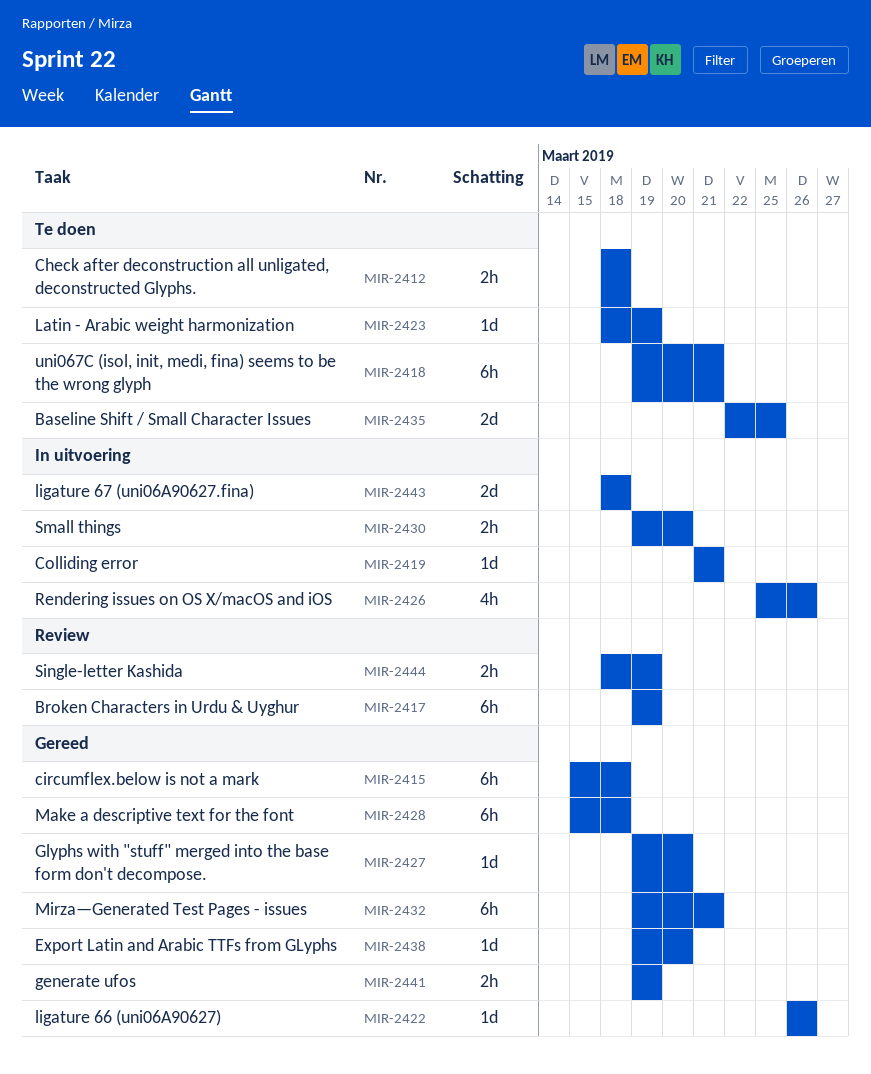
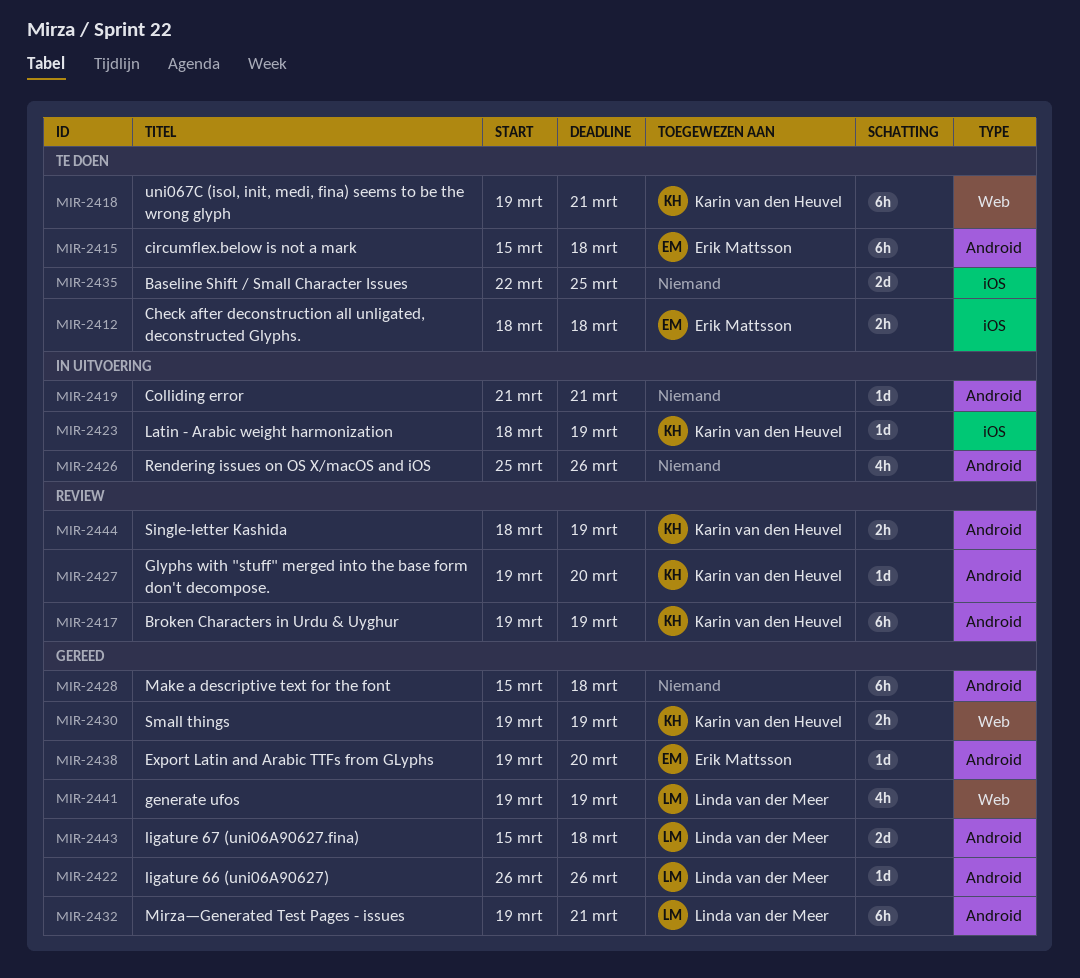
MIR-2415, status: Gereed -> Te doen
MIR-2423, status: Te doen -> In uitvoering
MIR-2427, status: Gereed -> Review
MIR-2430, status: In uitvoering -> Gereed
MIR-2430, due: Mar 20 -> Mar 19
MIR-2441, estimate: 2h -> 4h
MIR-2443, status: In uitvoering -> Gereed
MIR-2443, start: Mar 18 -> Mar 15

